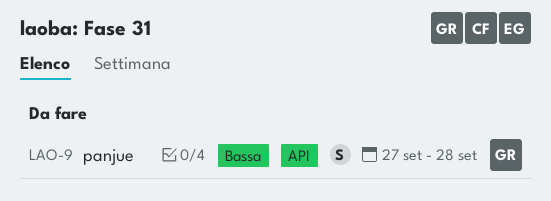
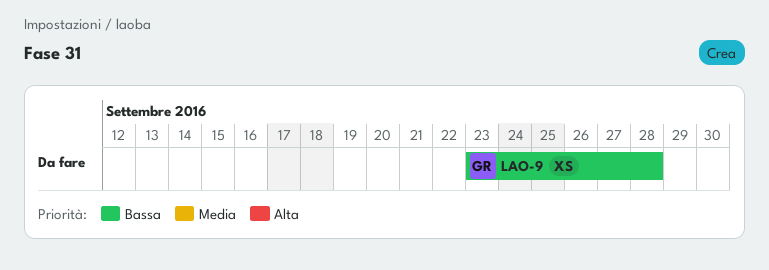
LAO-9, estimate: S -> XS
LAO-9, start: Sep 27 -> Sep 23

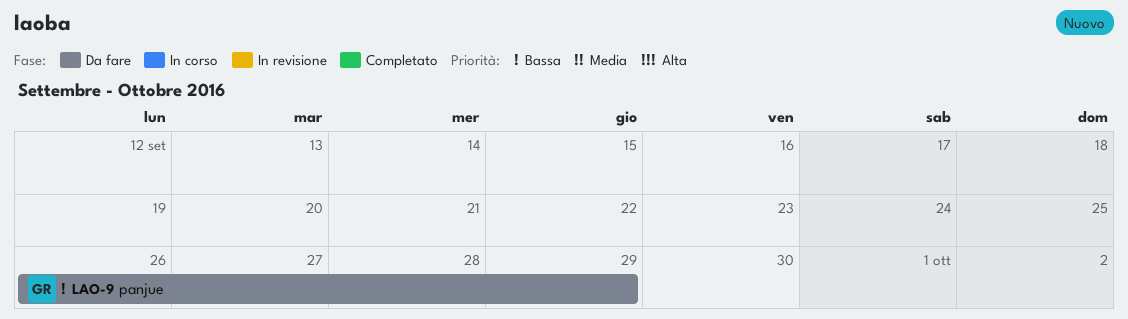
LAO-9, start: Sep 23 -> Sep 26
LAO-9, due: Sep 28 -> Sep 29

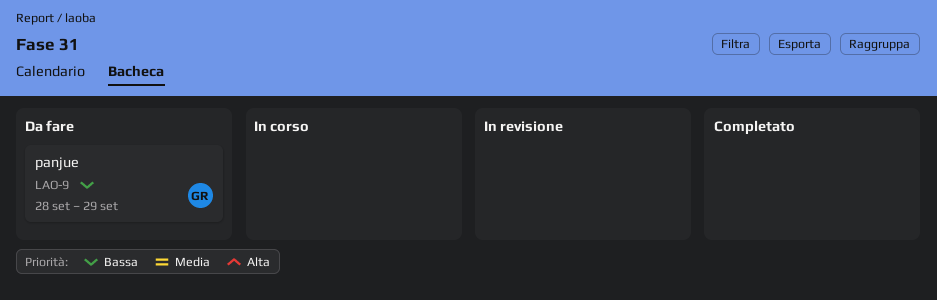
LAO-9, start: Sep 26 -> Sep 28

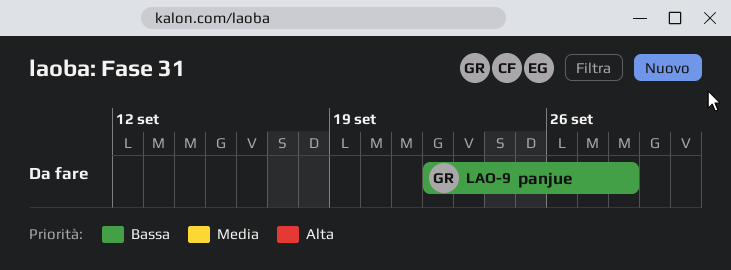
LAO-9, start: Sep 28 -> Sep 22
LAO-9, due: Sep 29 -> Sep 28

